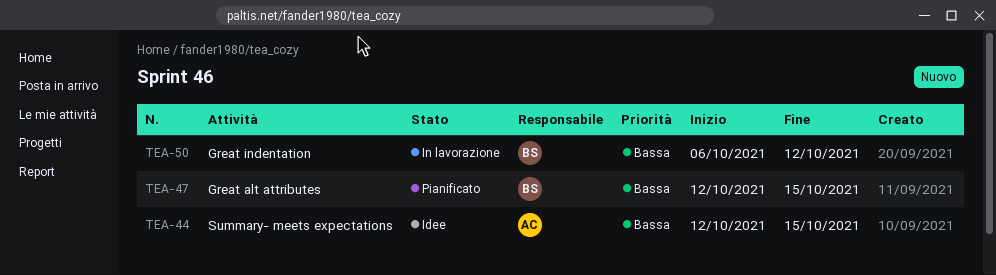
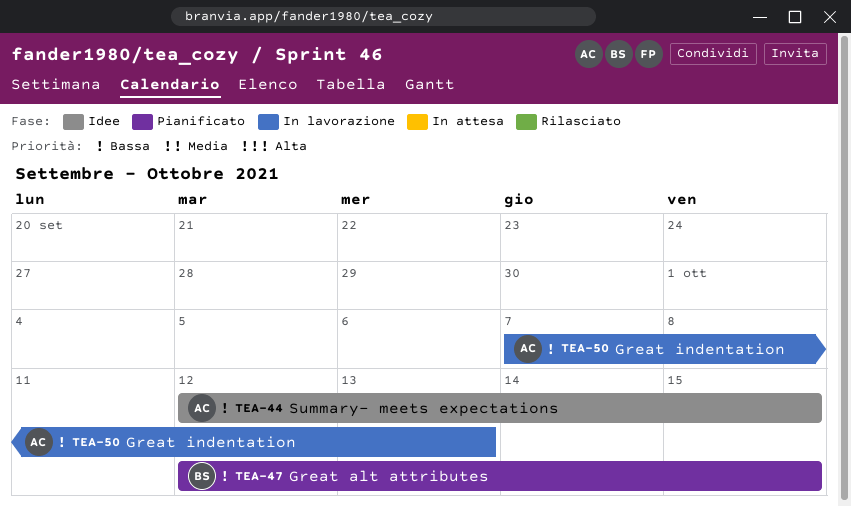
TEA-50, owner: BS -> AC
TEA-50, start: Oct 6 -> Oct 7
TEA-50, due: Oct 12 -> Oct 13

